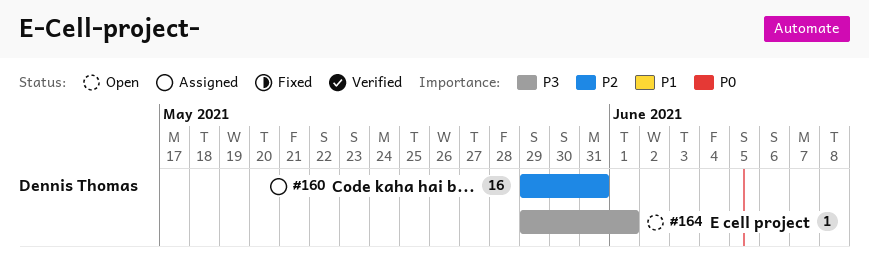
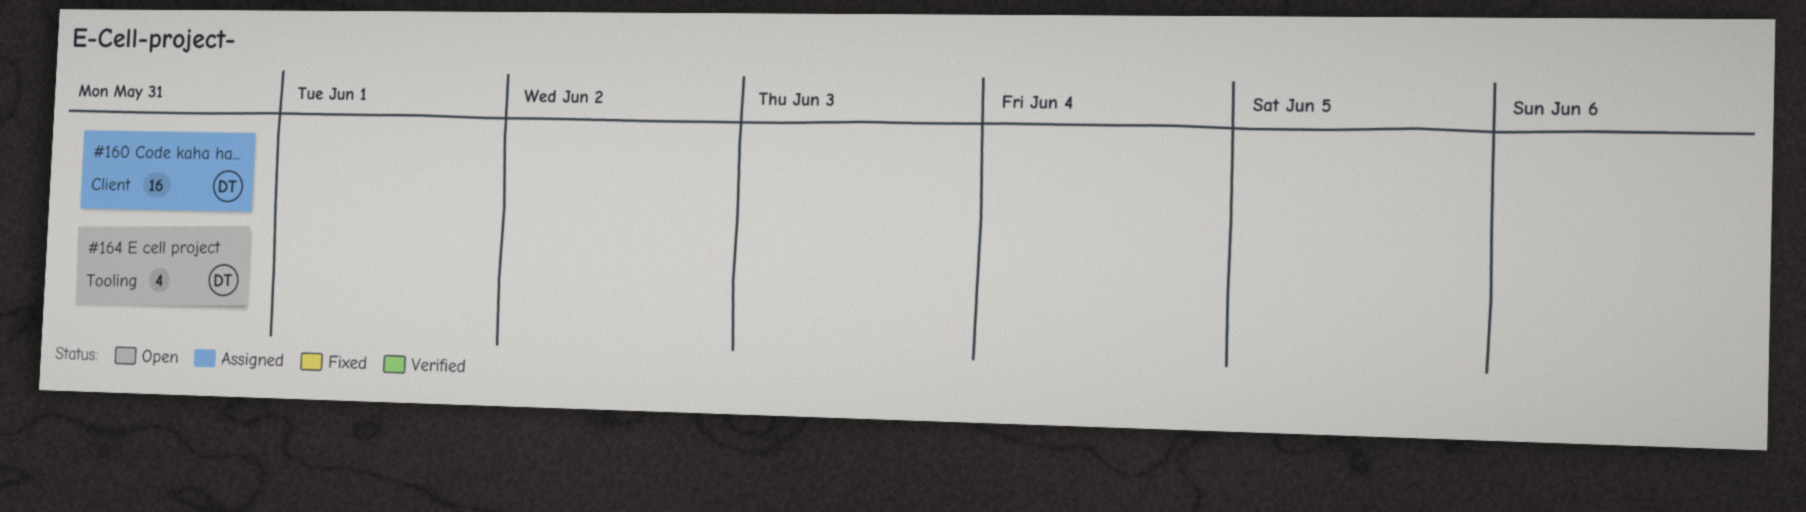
#164, estimate: 1 -> 4
#164, due: Jun 1 -> May 31

